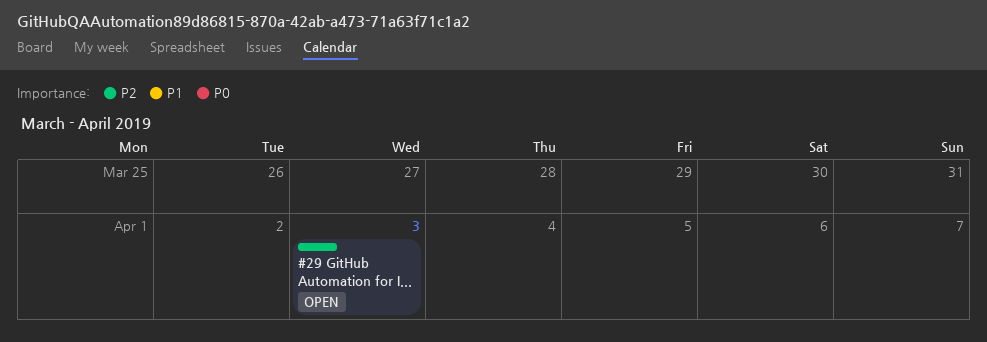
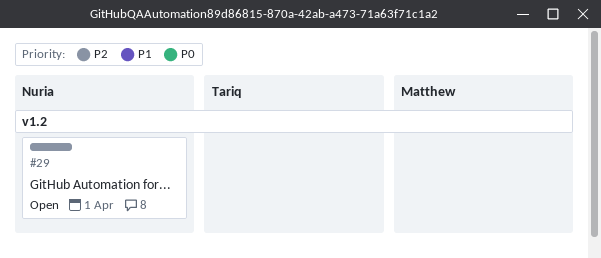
#29, due: Apr 3 -> Apr 1

